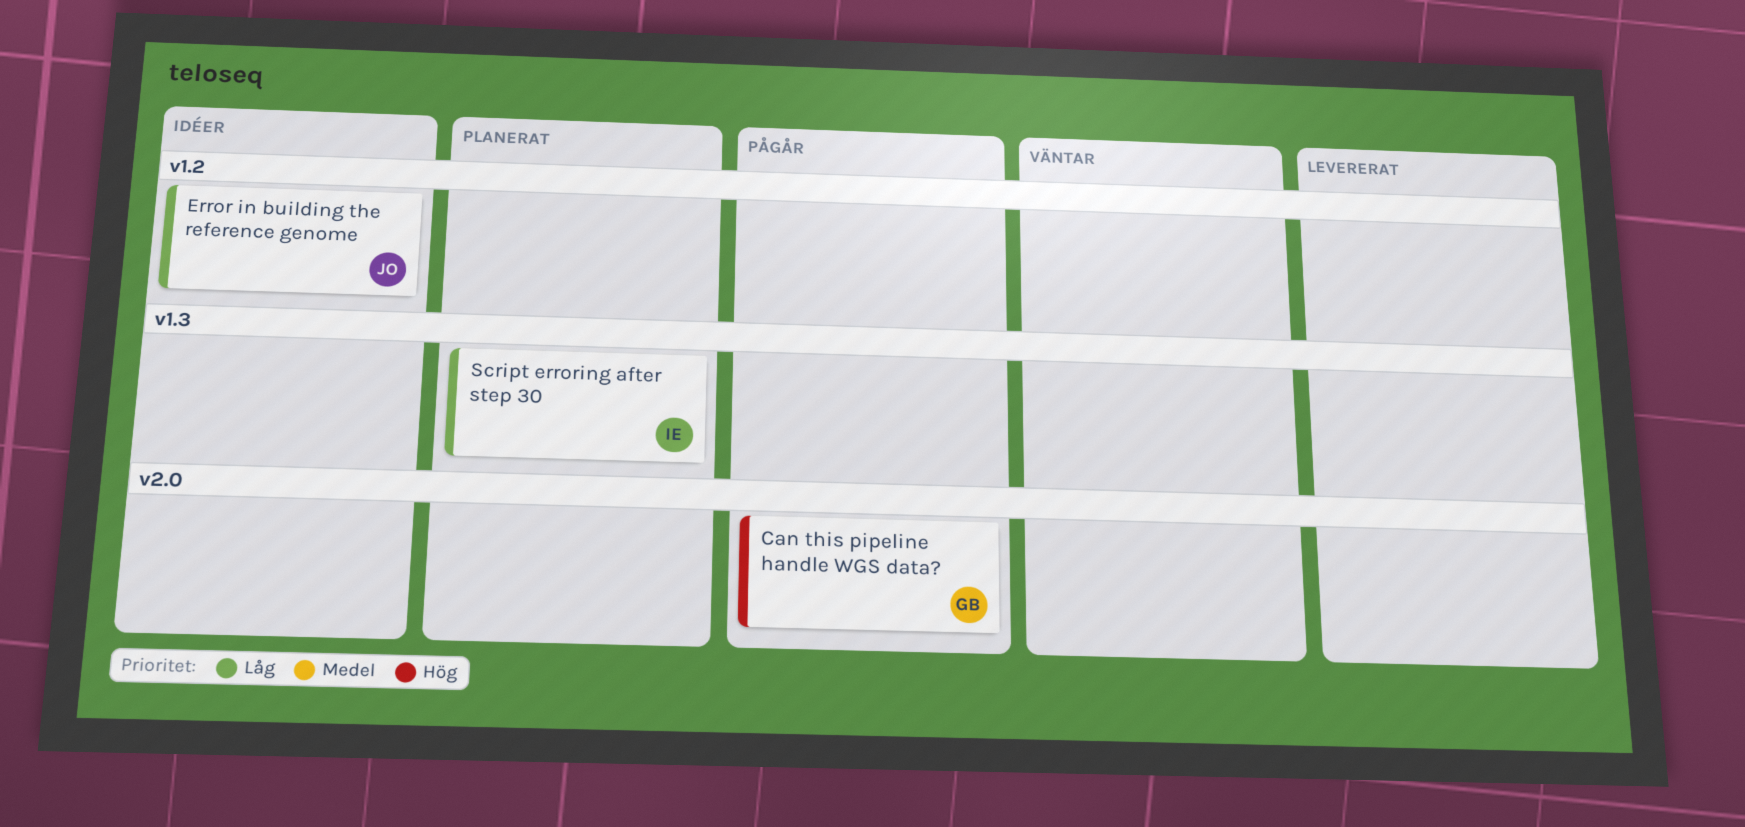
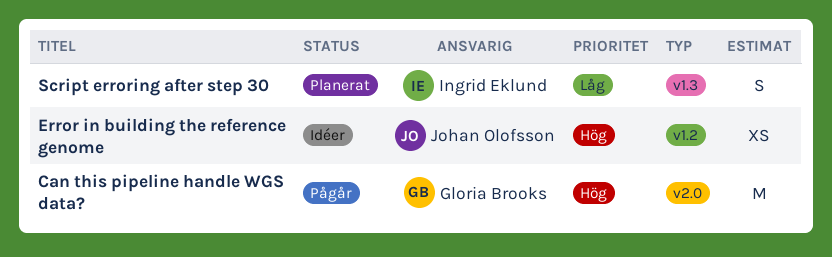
Error in building the reference genome, priority: Låg -> Hög

